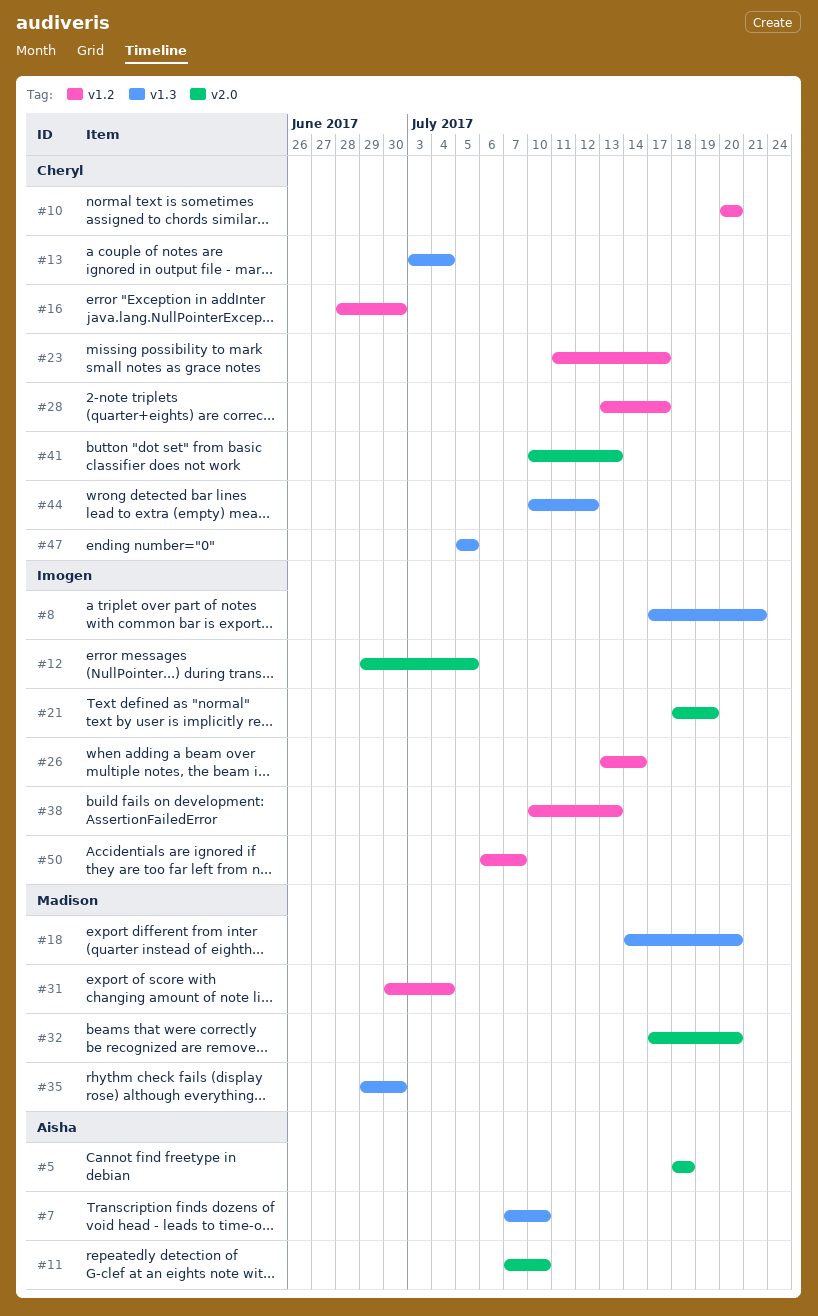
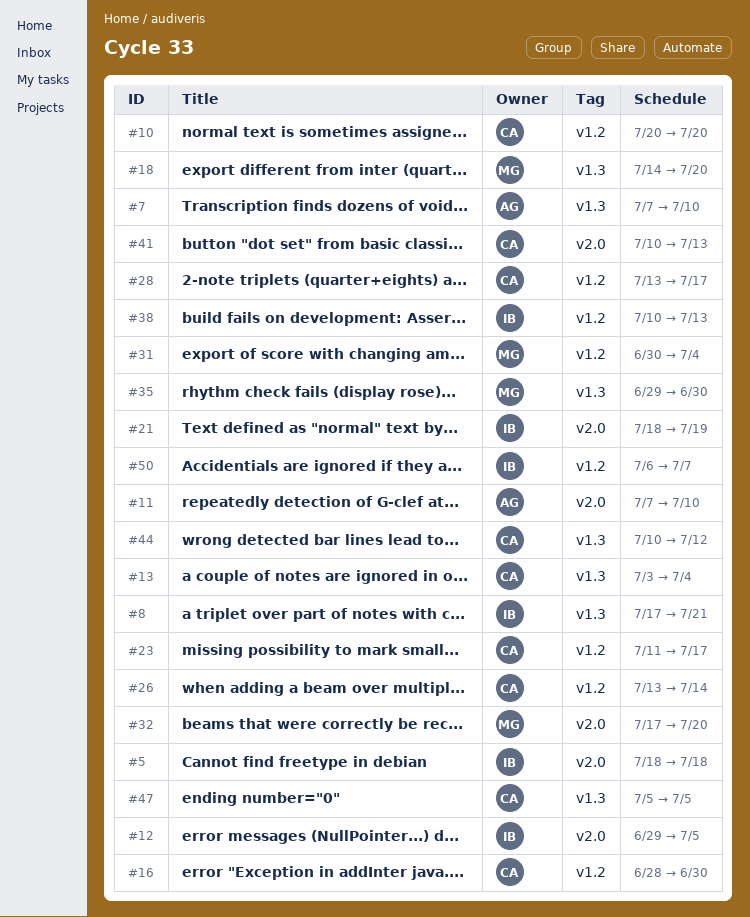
#5, owner: Aisha -> Imogen
#26, owner: Imogen -> Cheryl

